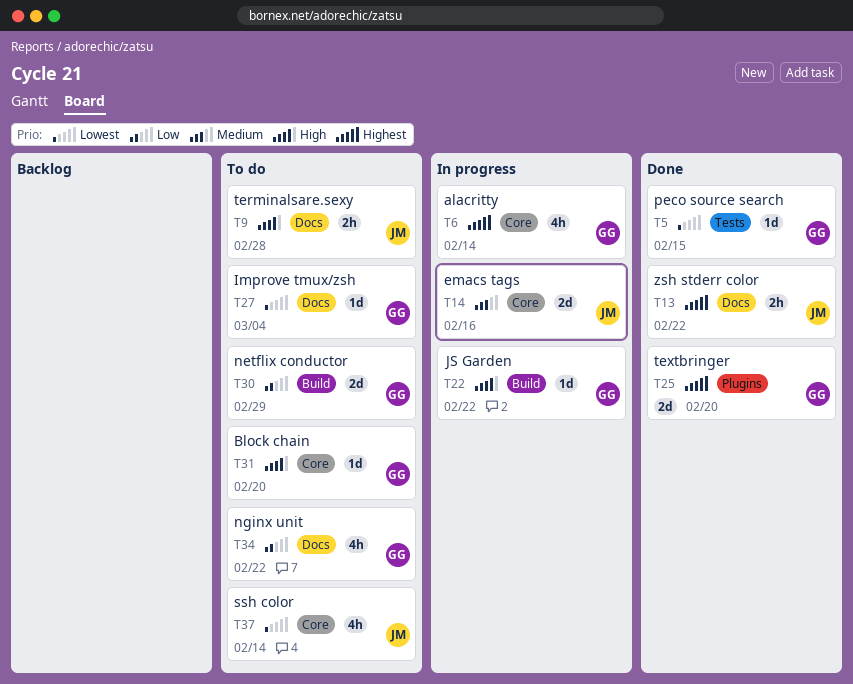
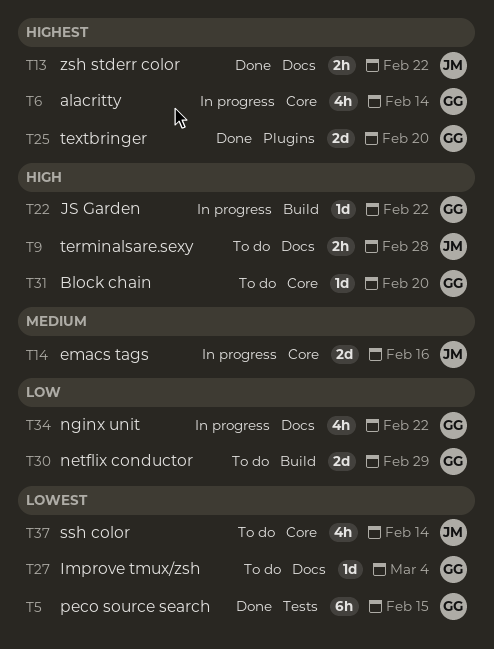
T5, estimate: 1d -> 6h
T34, status: To do -> In progress

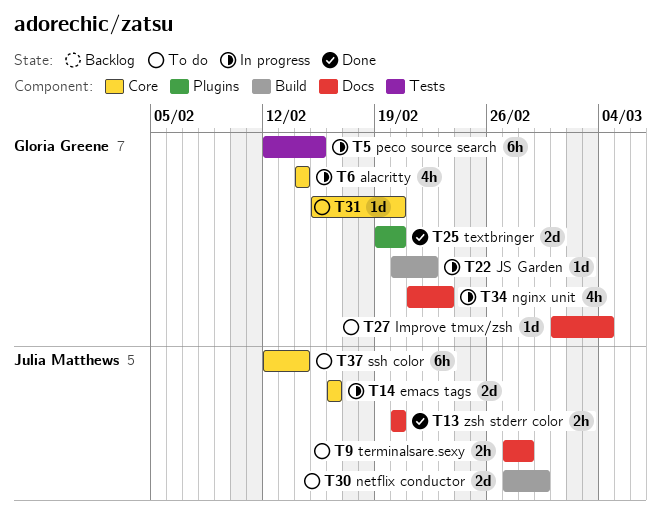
T5, status: Done -> In progress
T13, due: Feb 22 -> Feb 20
T30, owner: Gloria Greene -> Julia Matthews
T34, due: Feb 22 -> Feb 23
T37, estimate: 4h -> 6h

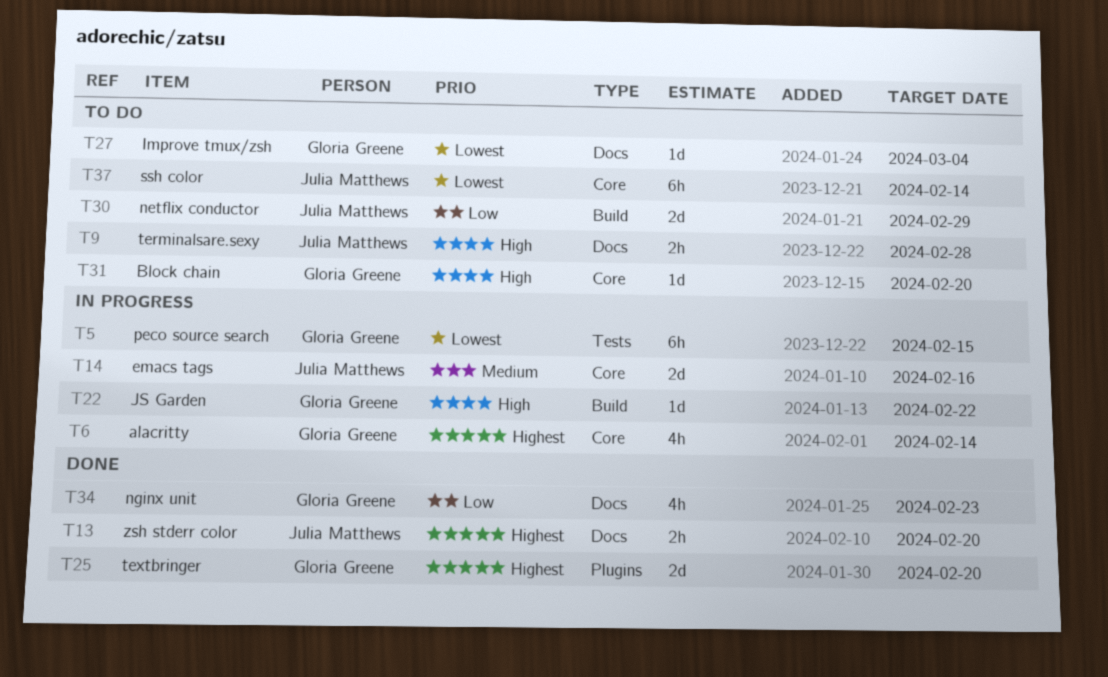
T34, status: In progress -> Done

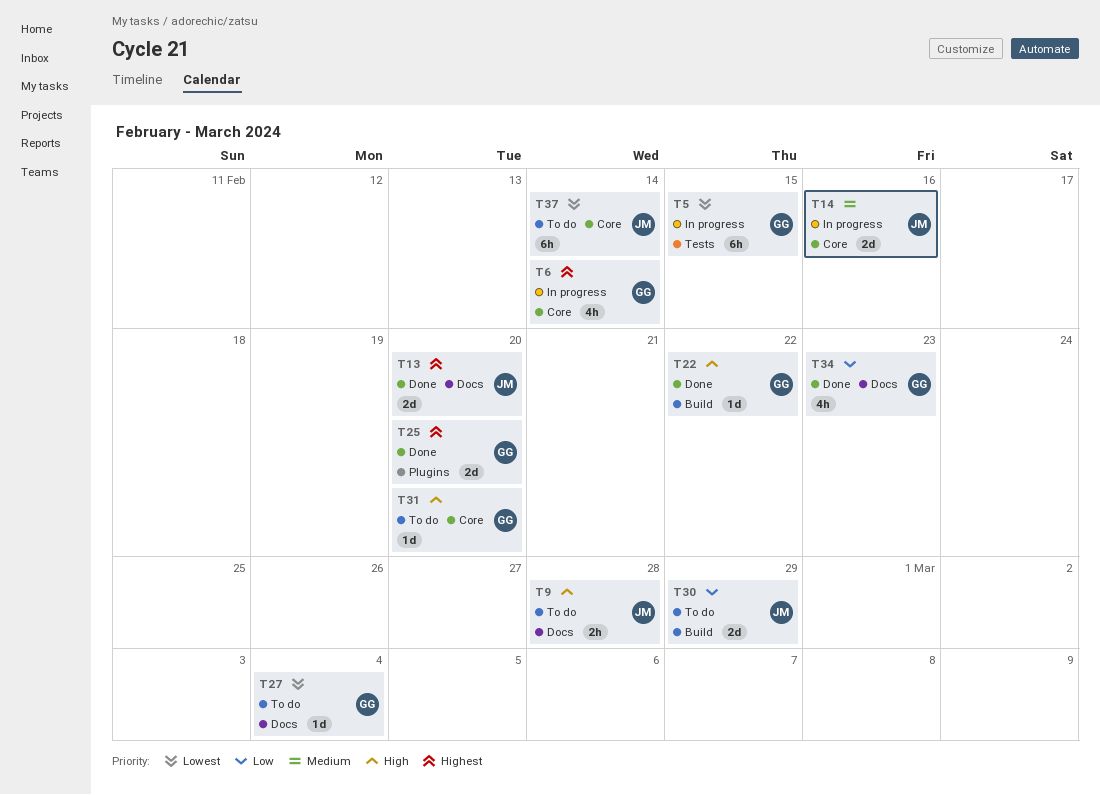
T13, estimate: 2h -> 2d
T22, status: In progress -> Done

